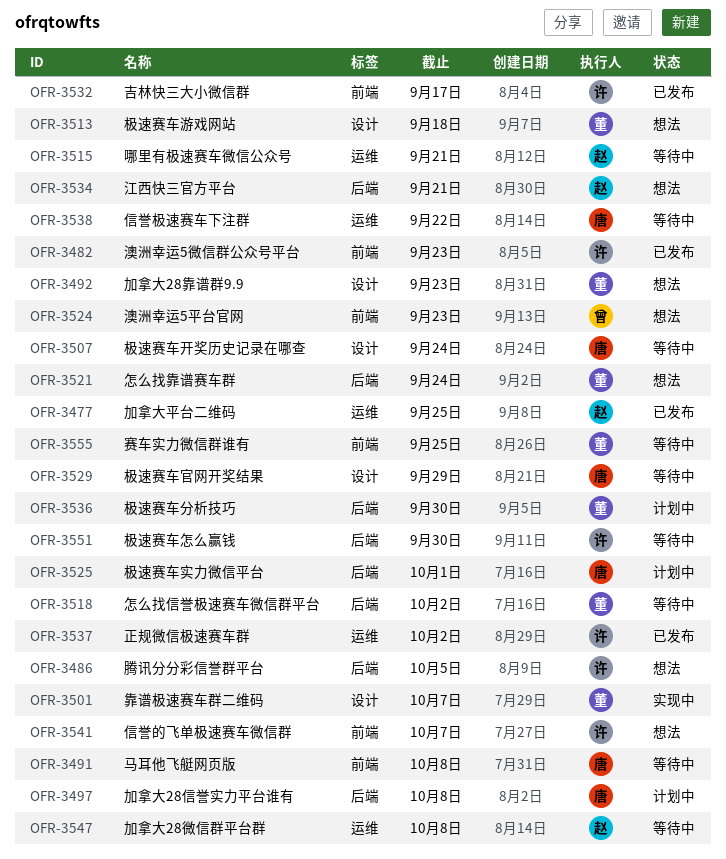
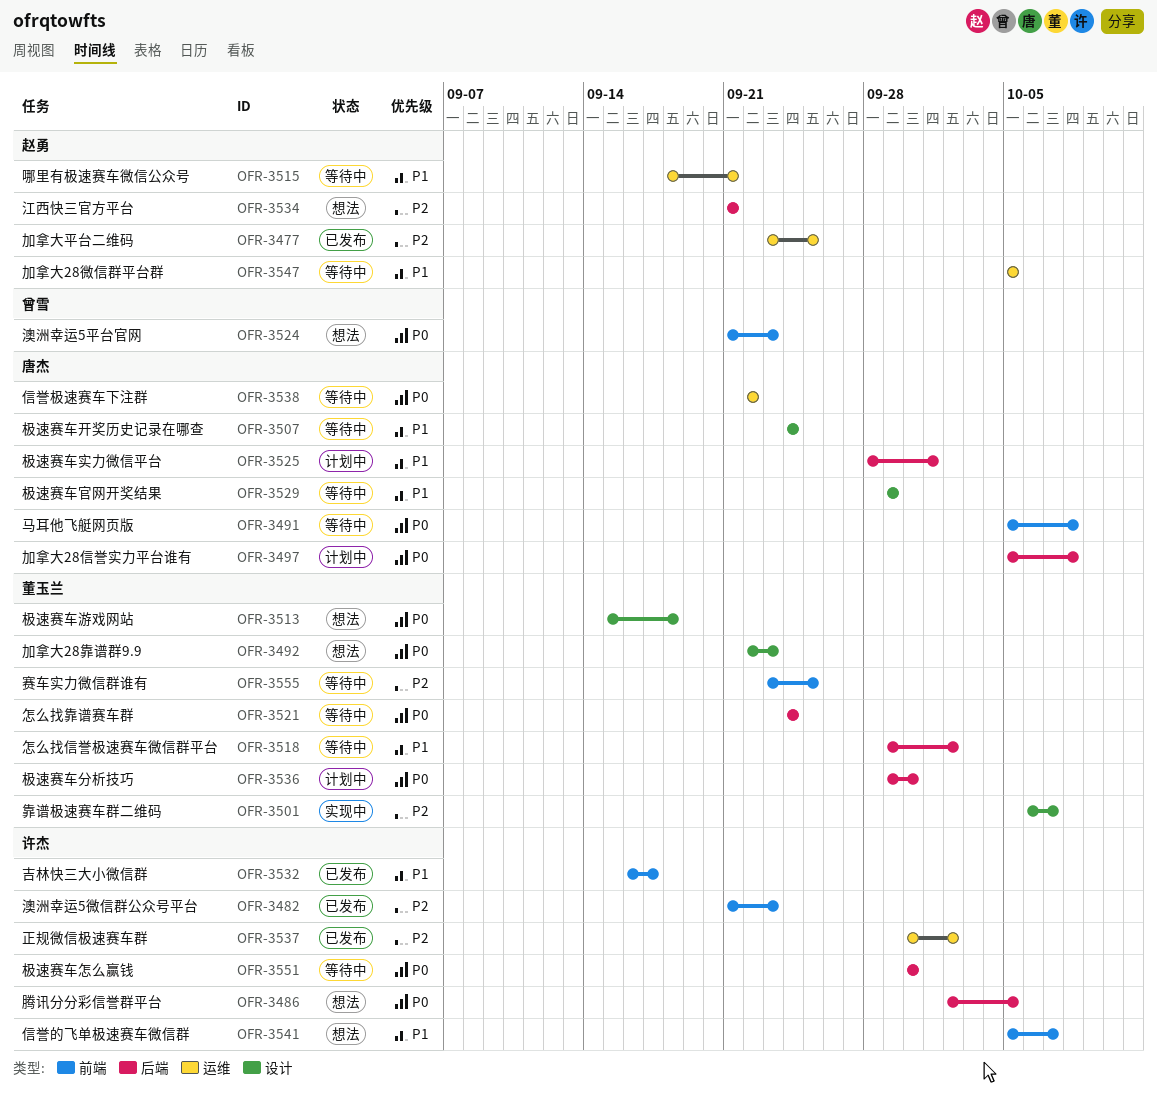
OFR-3521, status: 想法 -> 等待中
OFR-3547, due: Oct 8 -> Oct 5

